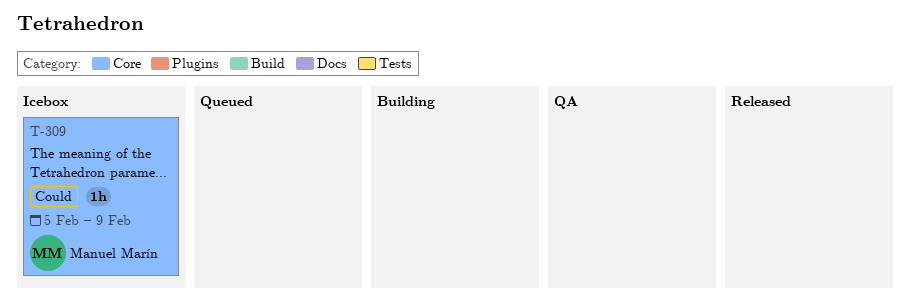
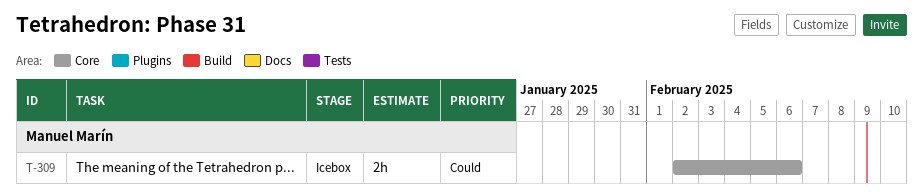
T-309, estimate: 1h -> 2h
T-309, start: Feb 5 -> Feb 2
T-309, due: Feb 9 -> Feb 6

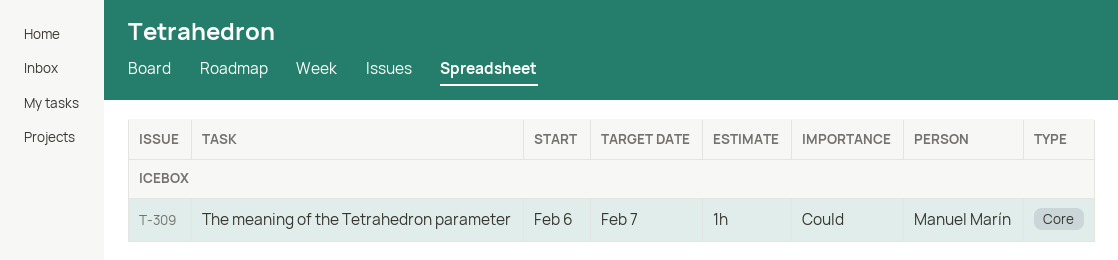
T-309, estimate: 2h -> 1h
T-309, start: Feb 2 -> Feb 6
T-309, due: Feb 6 -> Feb 7

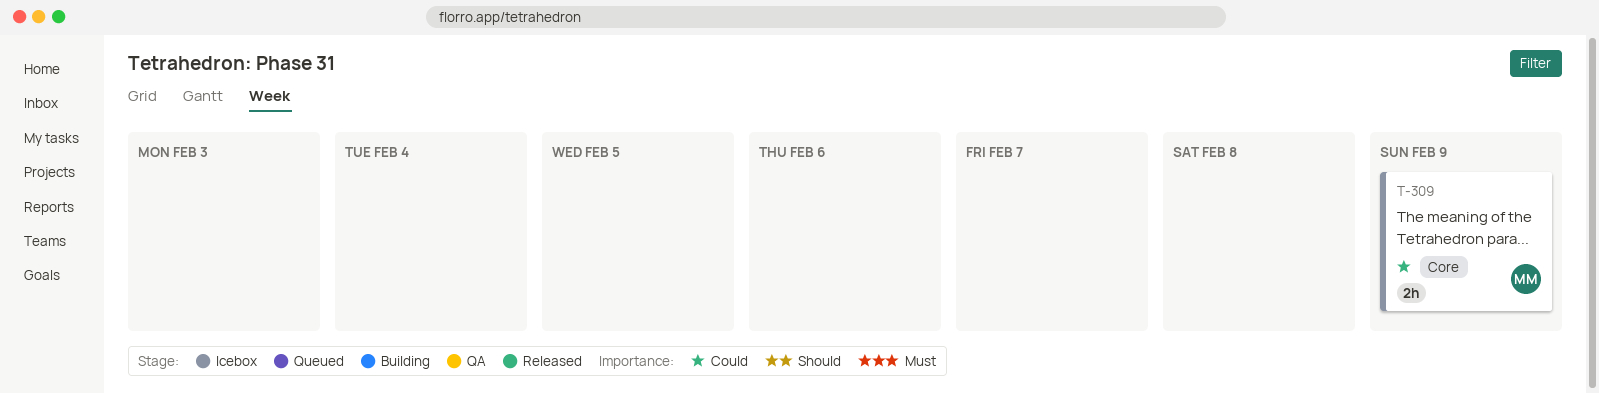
T-309, estimate: 1h -> 2h
T-309, due: Feb 7 -> Feb 9

